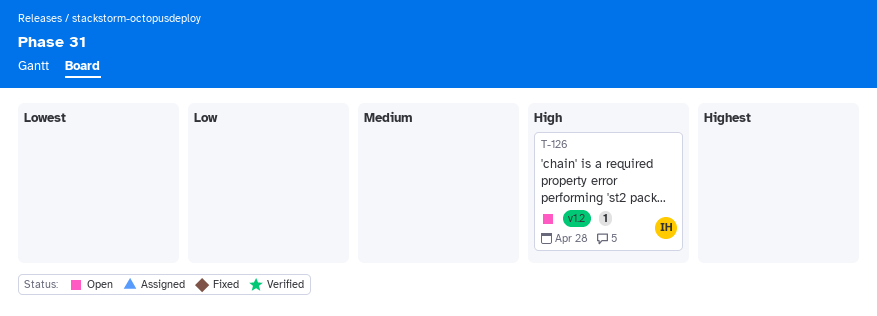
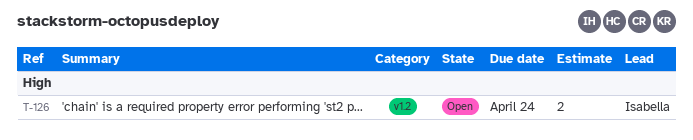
T-126, estimate: 1 -> 2
T-126, due: Apr 28 -> Apr 24

